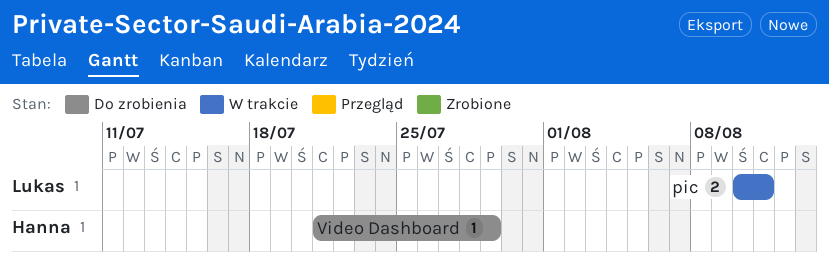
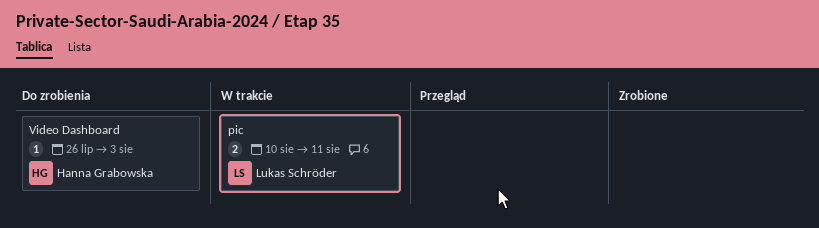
Video Dashboard, start: Jul 21 -> Jul 26
Video Dashboard, due: Jul 29 -> Aug 3

